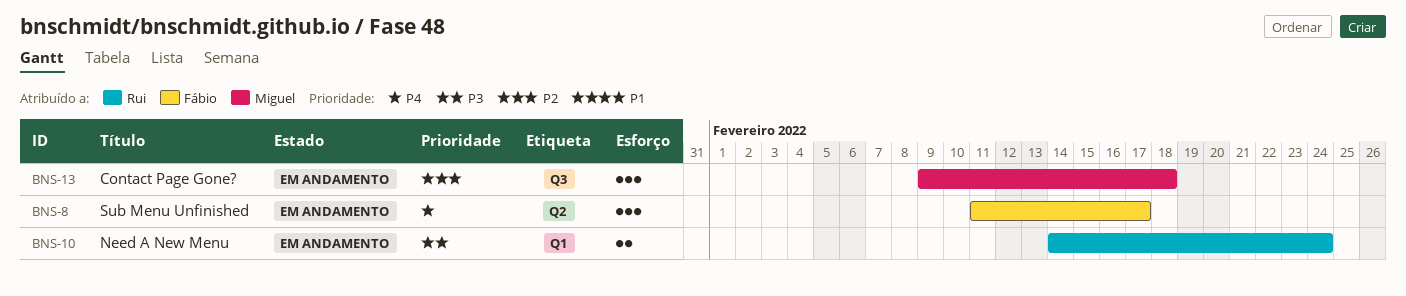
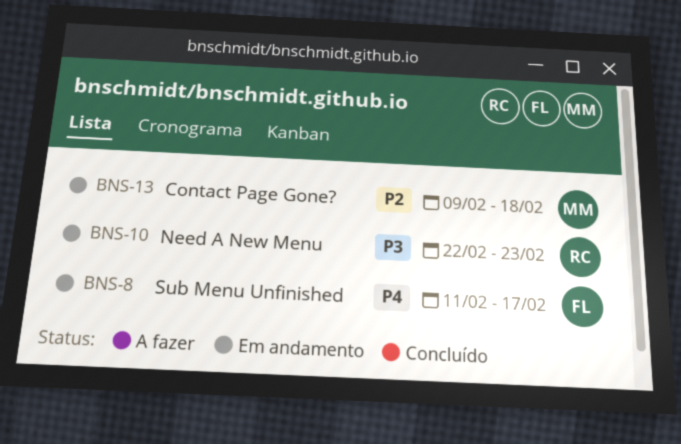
BNS-10, start: Feb 14 -> Feb 22
BNS-10, due: Feb 24 -> Feb 23

